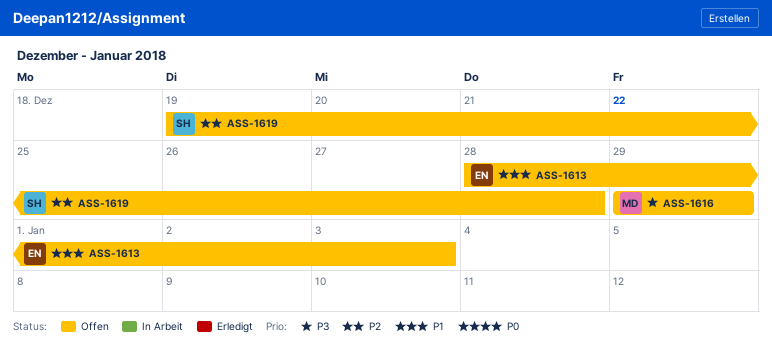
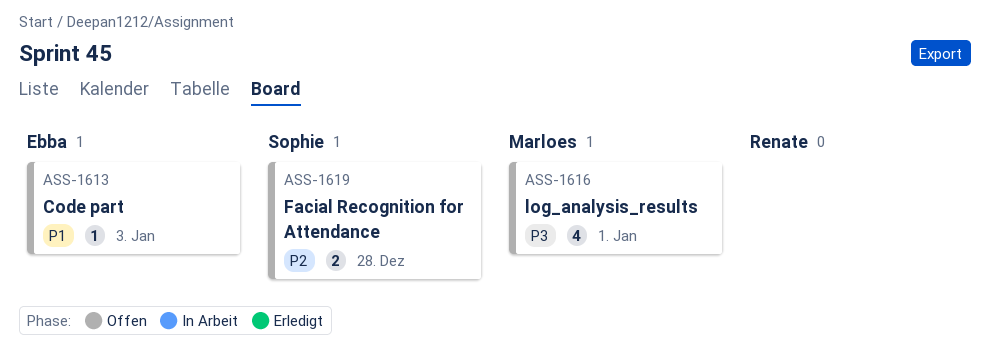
ASS-1616, due: Dec 29 -> Jan 1

